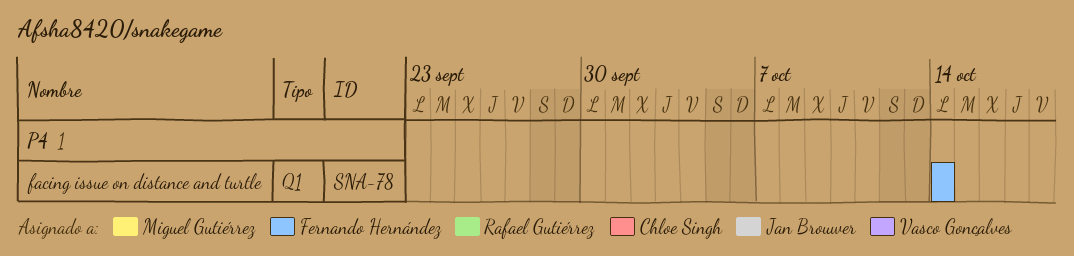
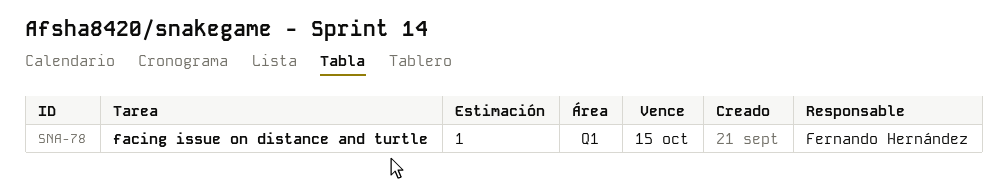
SNA-78, due: Oct 14 -> Oct 15

